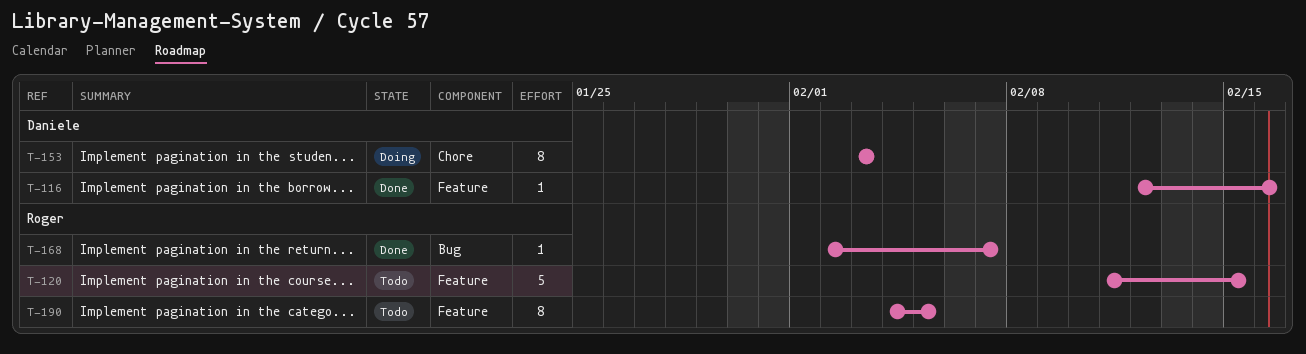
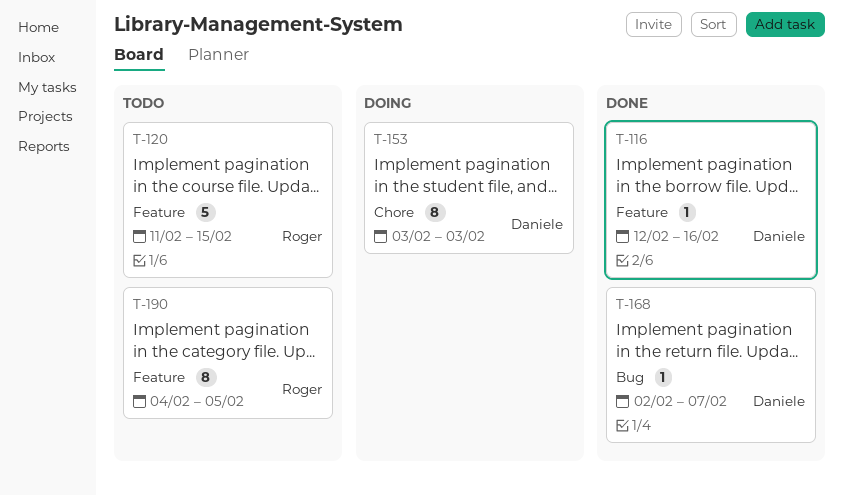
T-168, owner: Roger -> Daniele

